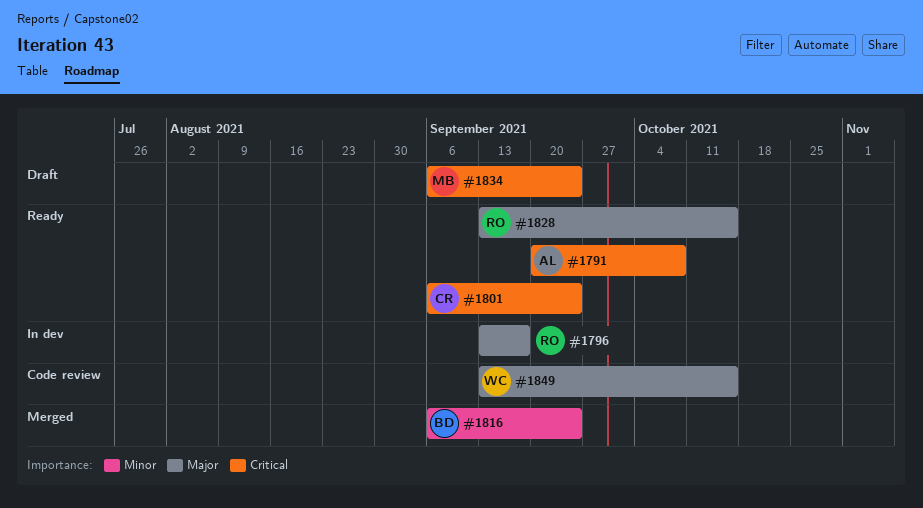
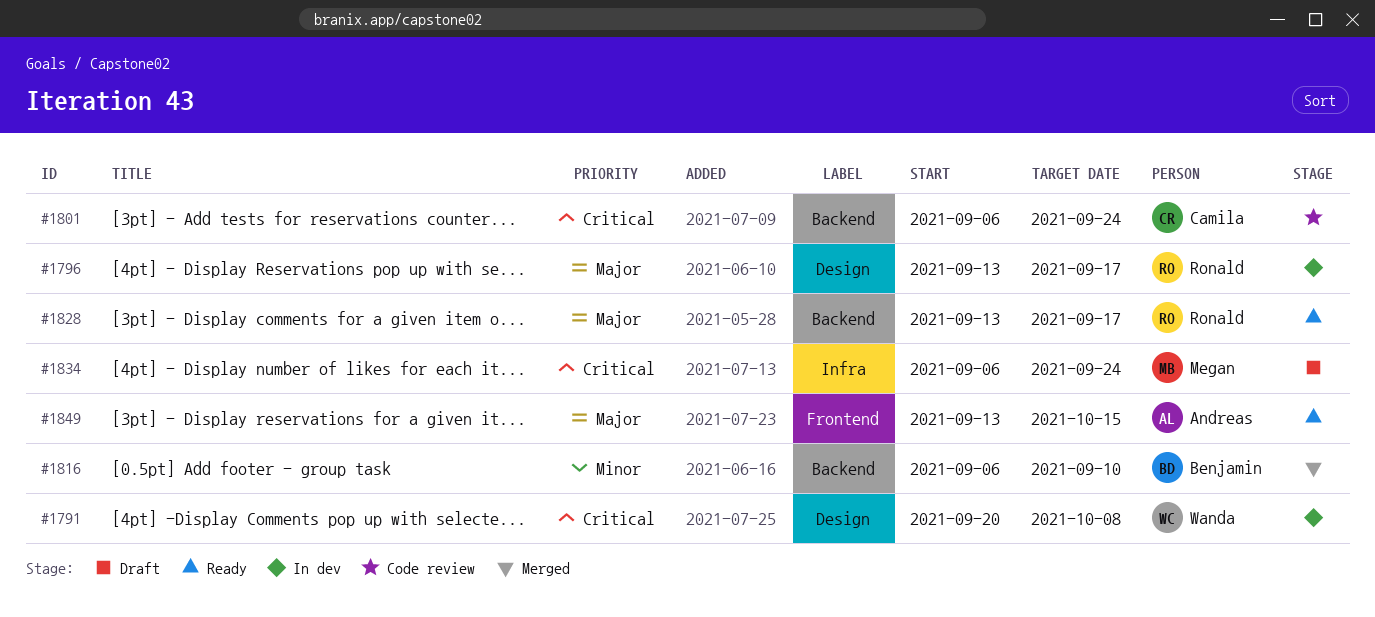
#1791, status: Ready -> In dev
#1791, owner: Andreas -> Wanda
#1801, status: Ready -> Code review
#1816, due: Sep 24 -> Sep 10
#1828, due: Oct 15 -> Sep 17
#1849, status: Code review -> Ready
#1849, owner: Wanda -> Andreas

